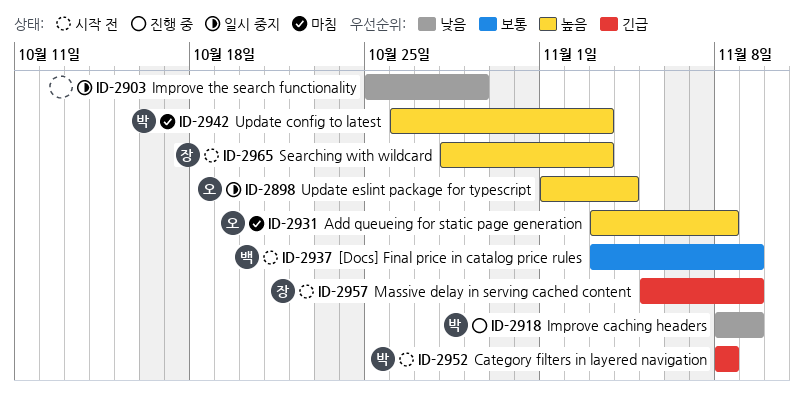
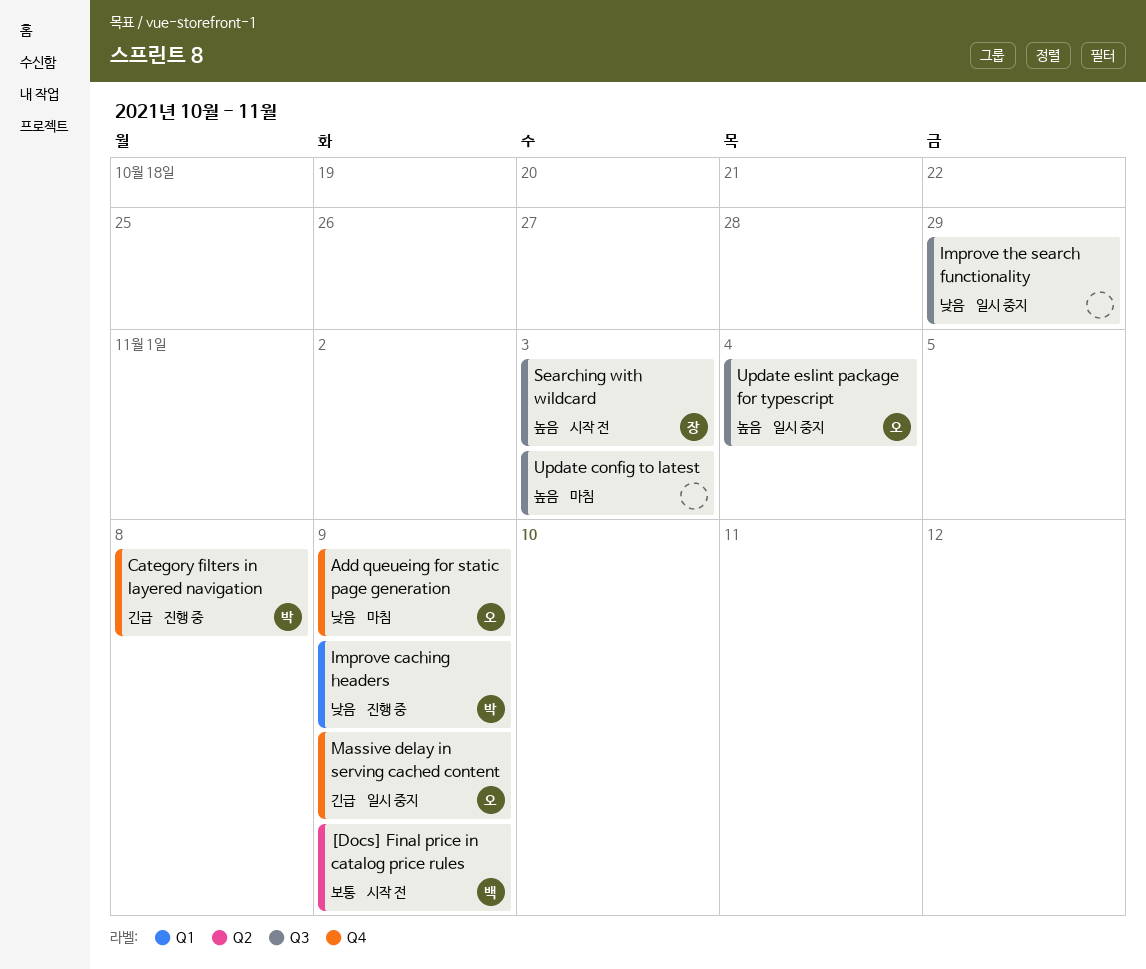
Add queueing for static page generation, priority: 높음 -> 낮음
Add queueing for static page generation, due: Nov 8 -> Nov 9
Category filters in layered navigation, status: 시작 전 -> 진행 중
Massive delay in serving cached content, status: 시작 전 -> 일시 중지
Massive delay in serving cached content, owner: 장 -> 오
Update config to latest, owner: 박 -> none

